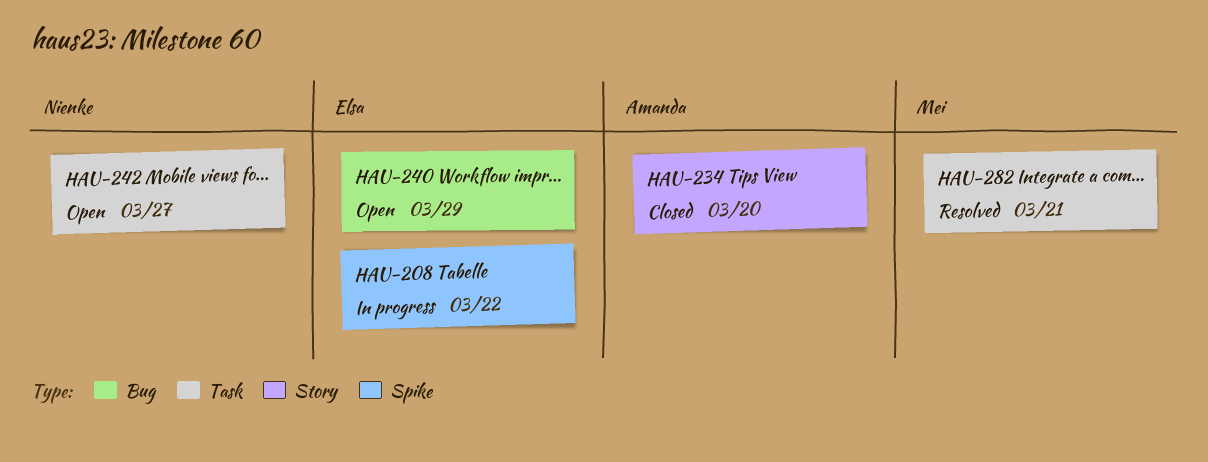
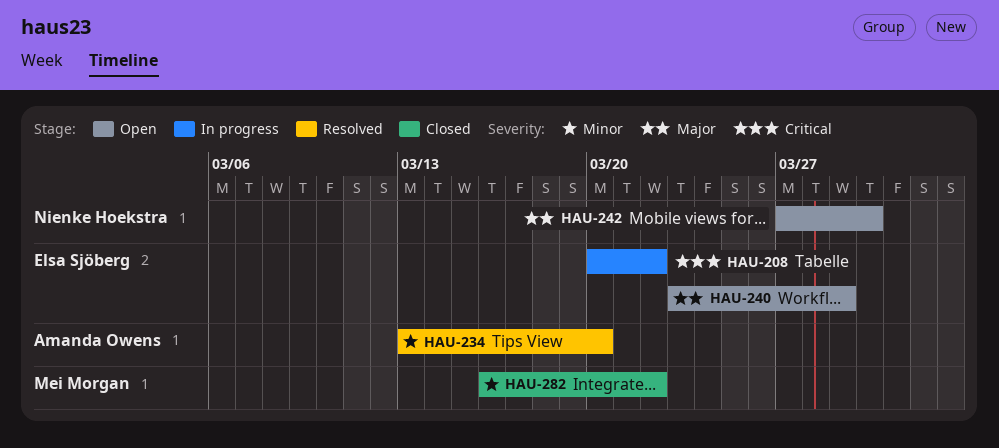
HAU-234, status: Closed -> Resolved
HAU-242, due: Mar 27 -> Mar 30
HAU-282, status: Resolved -> Closed
HAU-282, due: Mar 21 -> Mar 22

